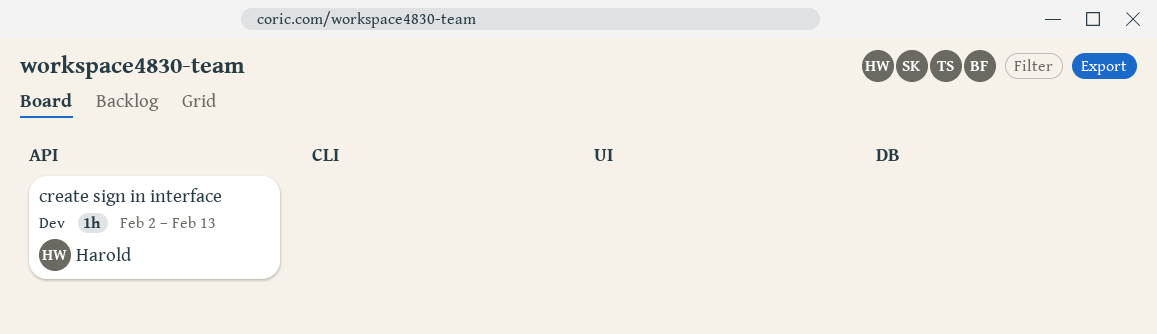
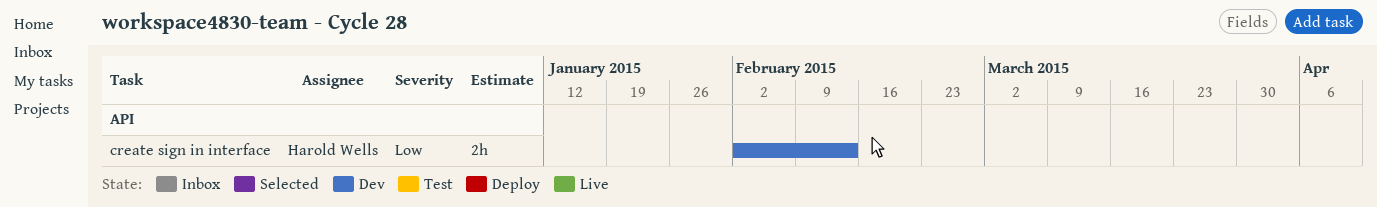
create sign in interface, estimate: 1h -> 2h

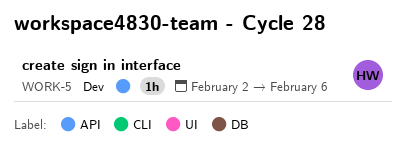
create sign in interface, estimate: 2h -> 1h
create sign in interface, due: Feb 13 -> Feb 6

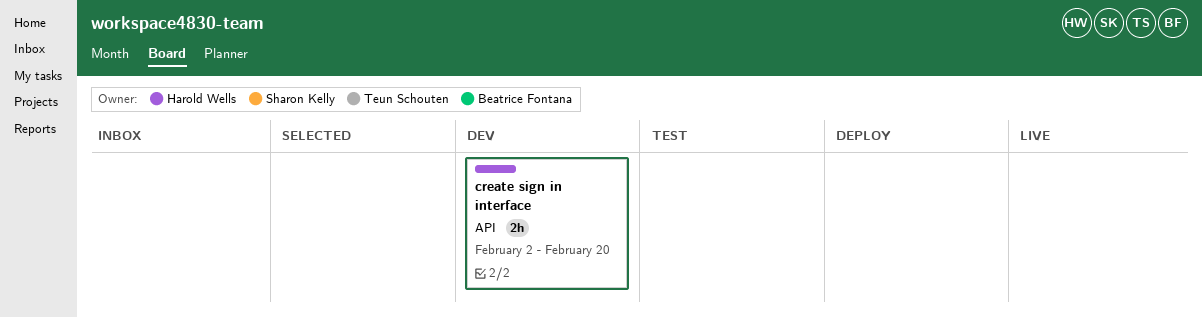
create sign in interface, estimate: 1h -> 2h
create sign in interface, due: Feb 6 -> Feb 20

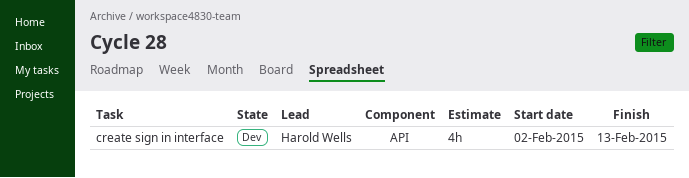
create sign in interface, estimate: 2h -> 4h
create sign in interface, due: Feb 20 -> Feb 13

